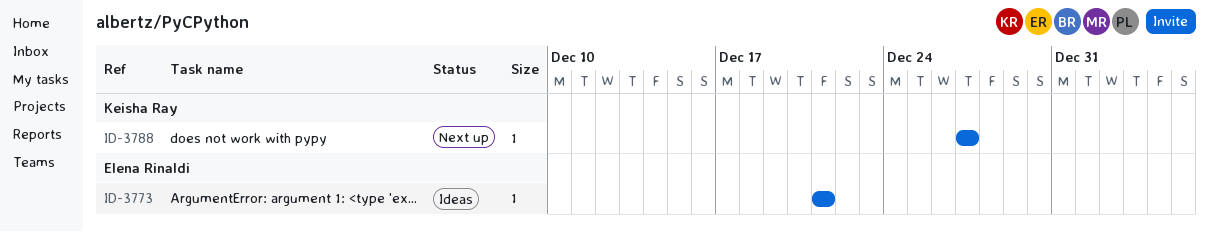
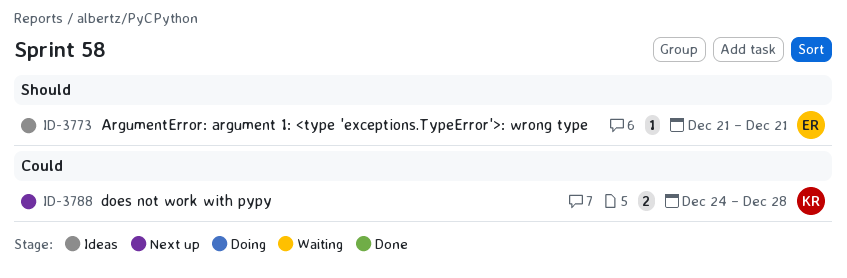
ID-3788, estimate: 1 -> 2
ID-3788, start: Dec 27 -> Dec 24
ID-3788, due: Dec 27 -> Dec 28

